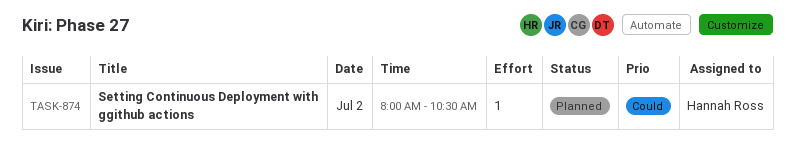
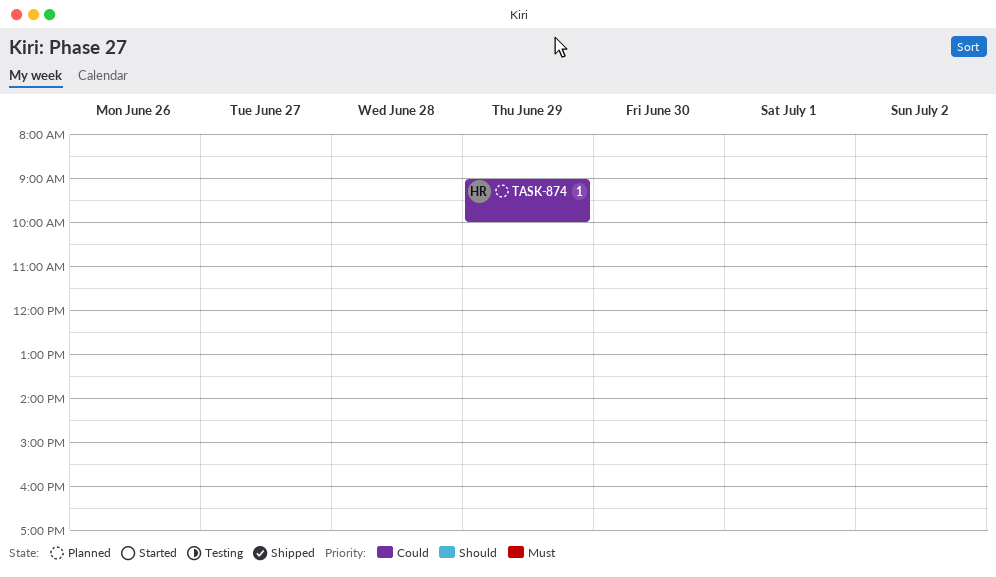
TASK-874, day: Jul 2 -> Jun 29
TASK-874, begins: 08:00 -> 09:00
TASK-874, ends: 10:30 -> 10:00

